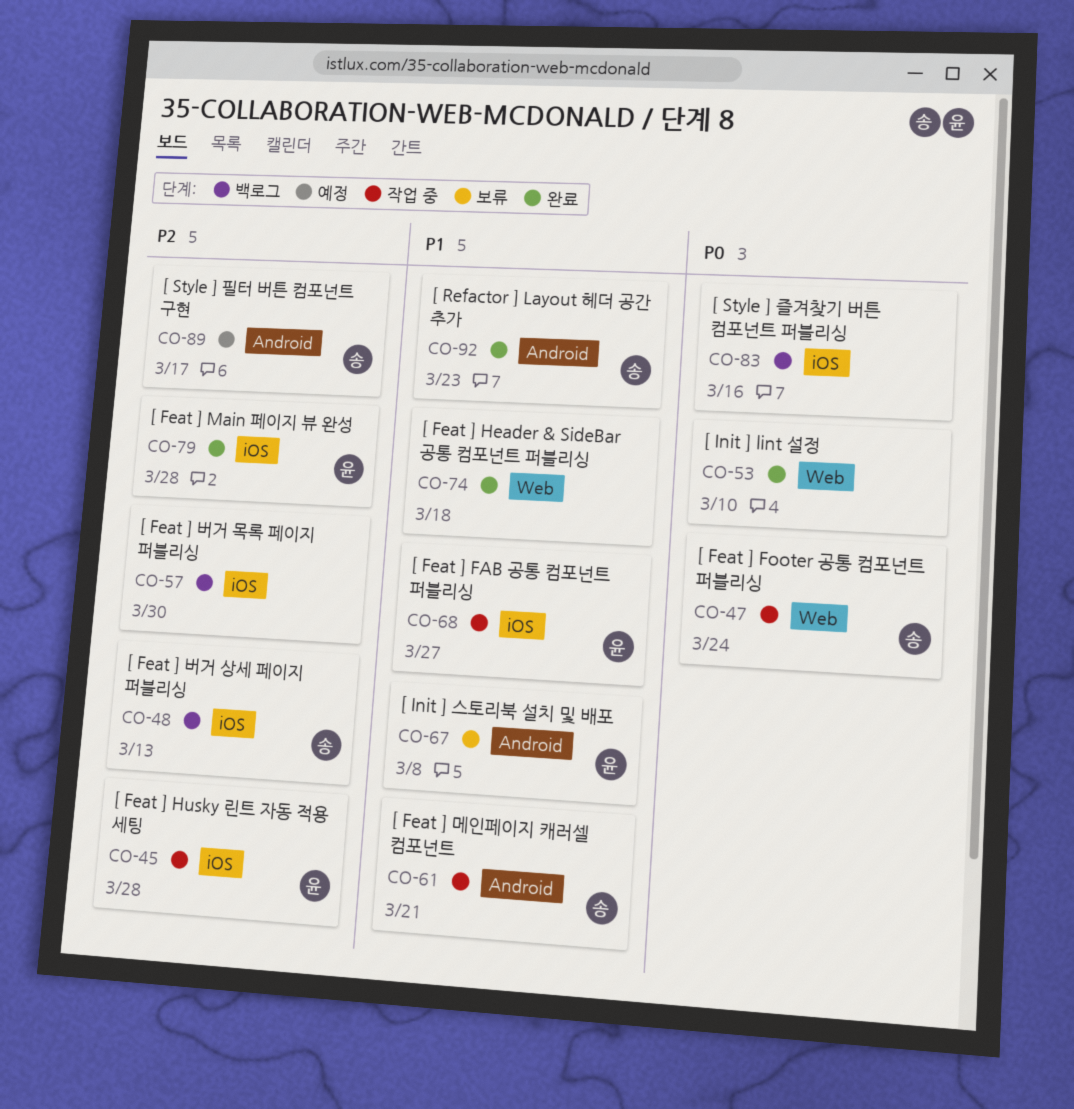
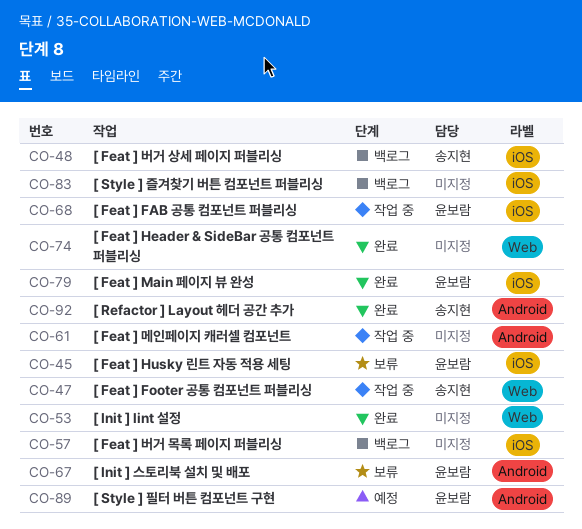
CO-45, status: 작업 중 -> 보류
CO-61, owner: 송지현 -> none
CO-89, owner: 송지현 -> 윤보람

